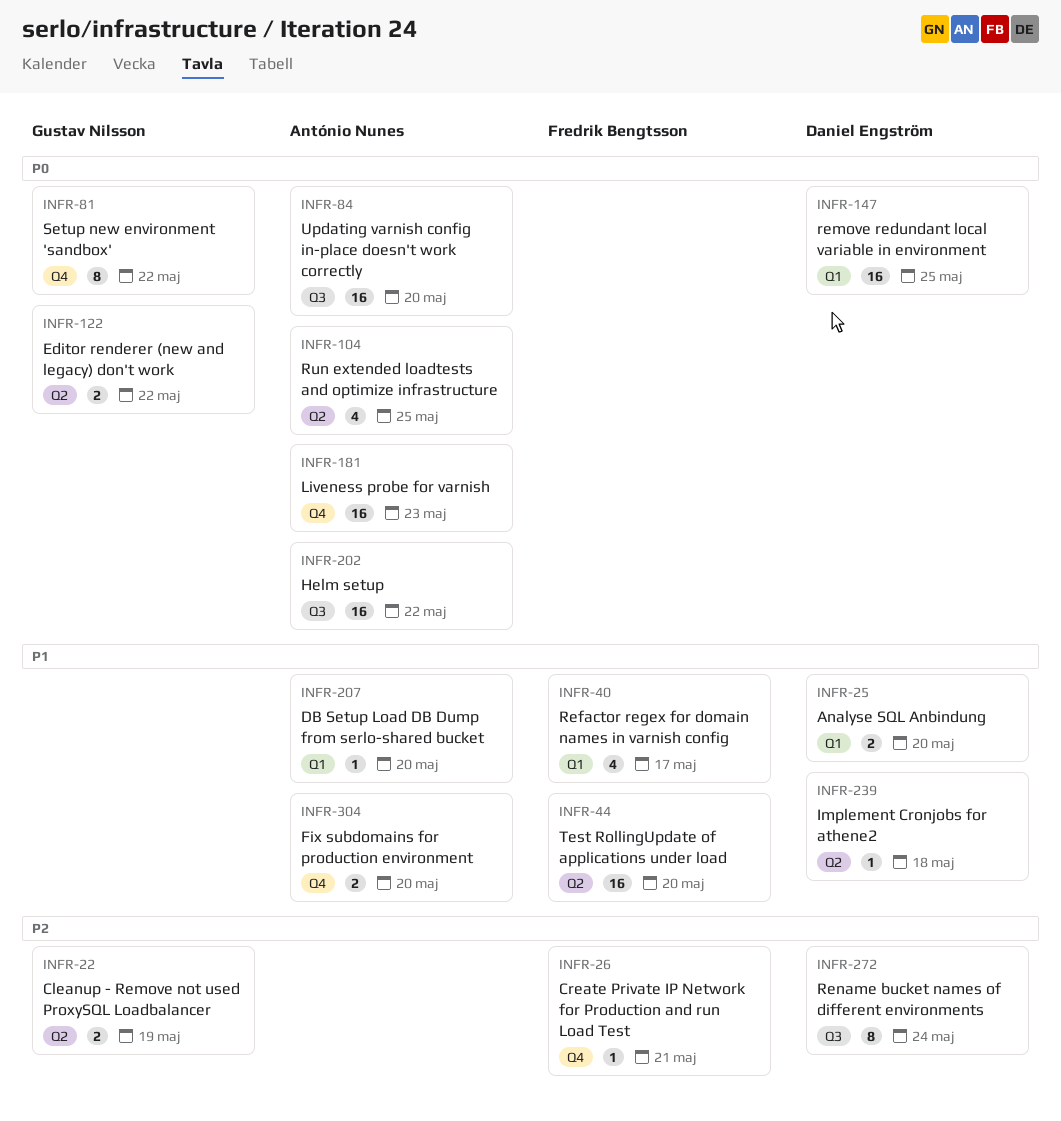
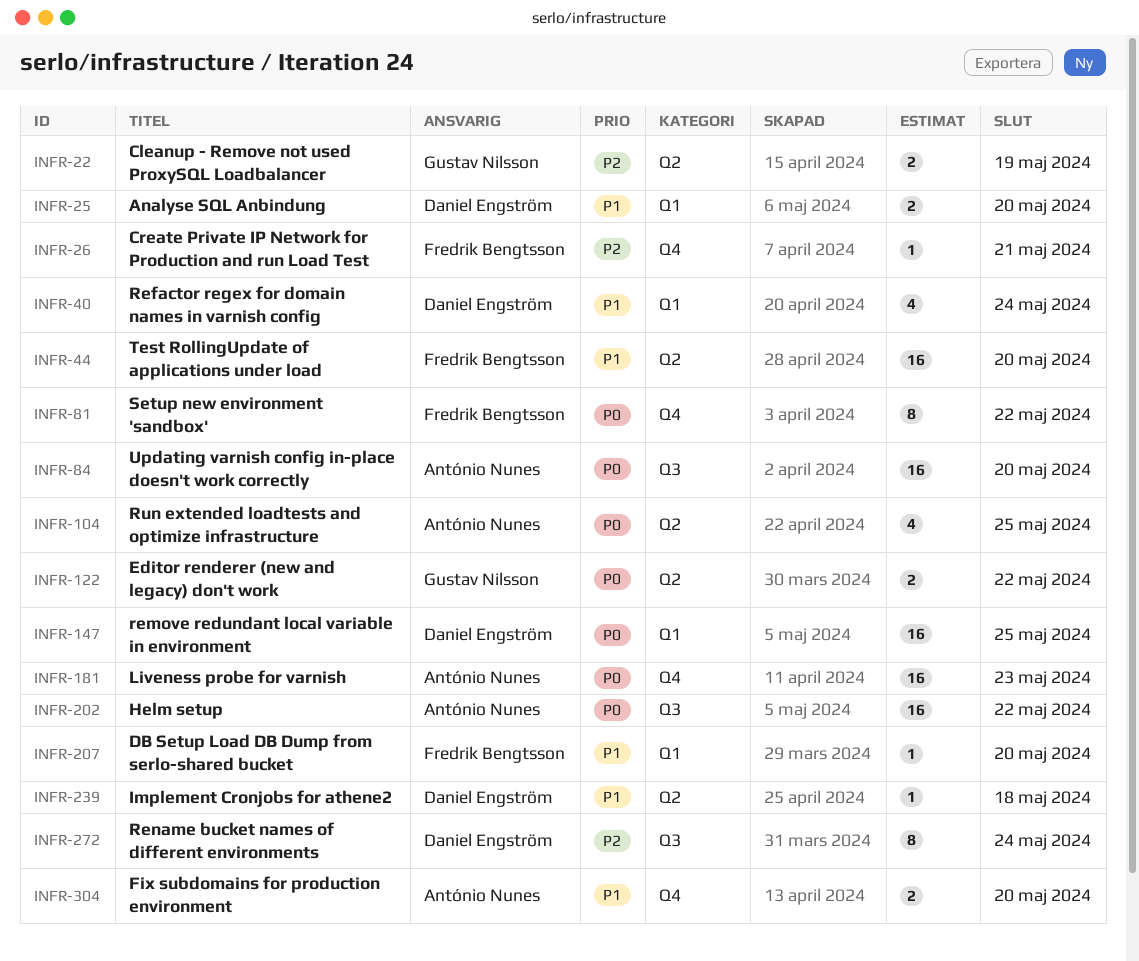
INFR-40, owner: Fredrik Bengtsson -> Daniel Engström
INFR-40, due: May 17 -> May 24
INFR-81, owner: Gustav Nilsson -> Fredrik Bengtsson
INFR-207, owner: António Nunes -> Fredrik Bengtsson

